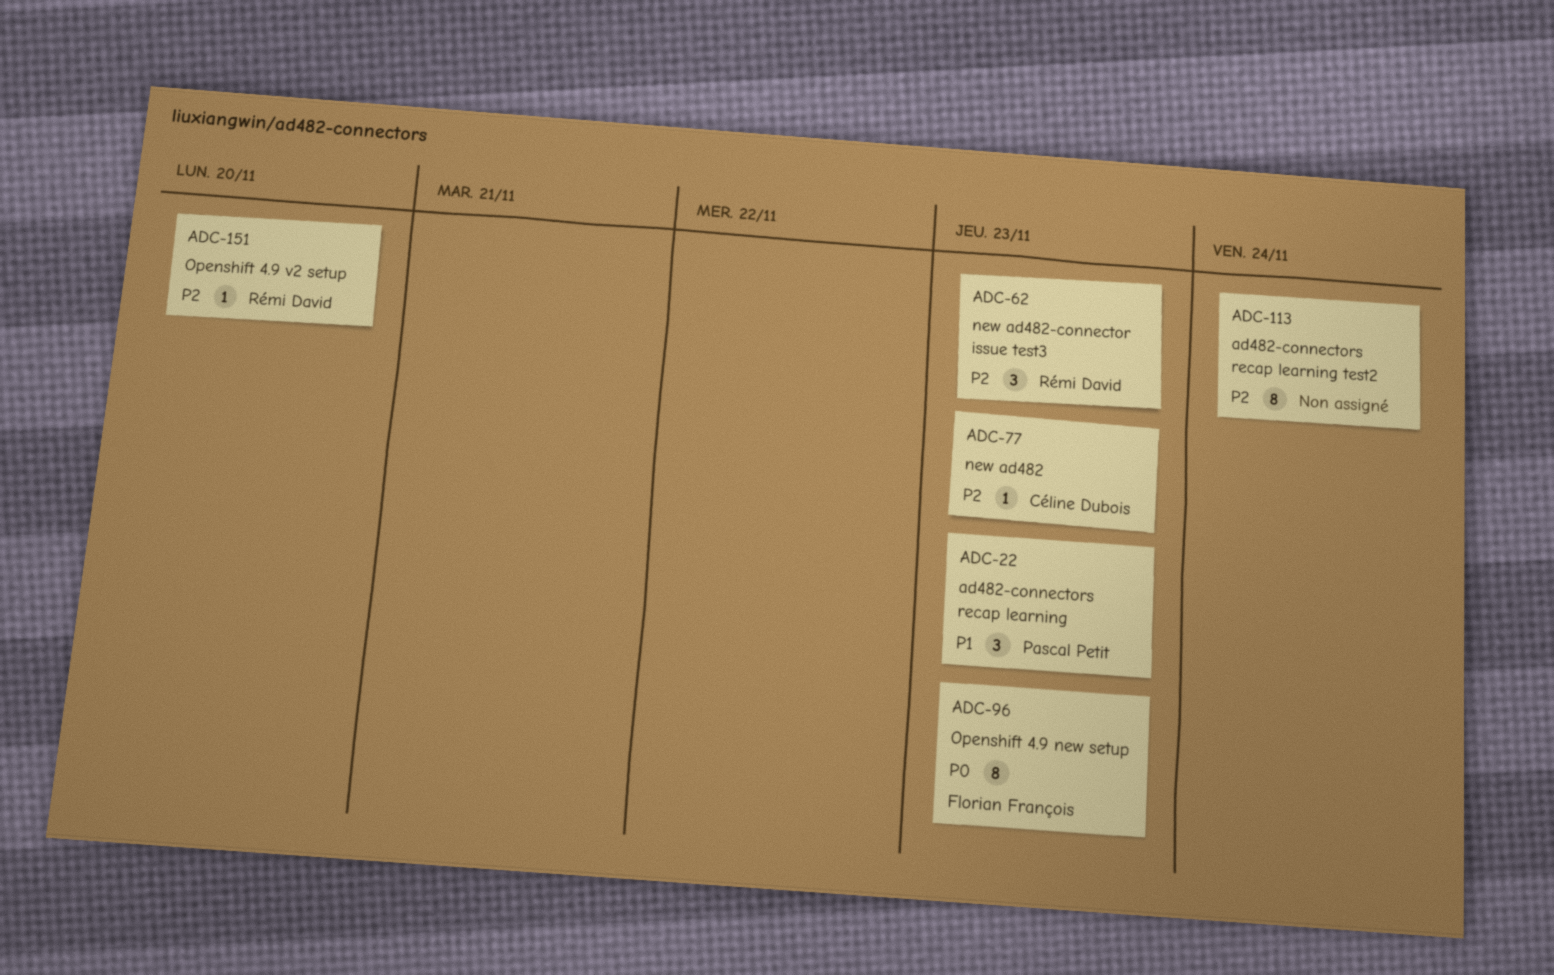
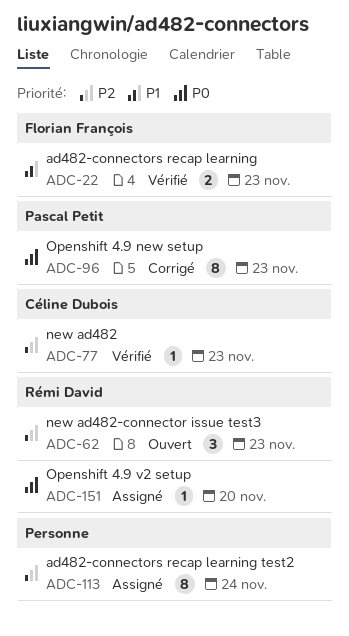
ADC-22, owner: Pascal Petit -> Florian François
ADC-22, estimate: 3 -> 2
ADC-96, owner: Florian François -> Pascal Petit
ADC-151, priority: P2 -> P0

